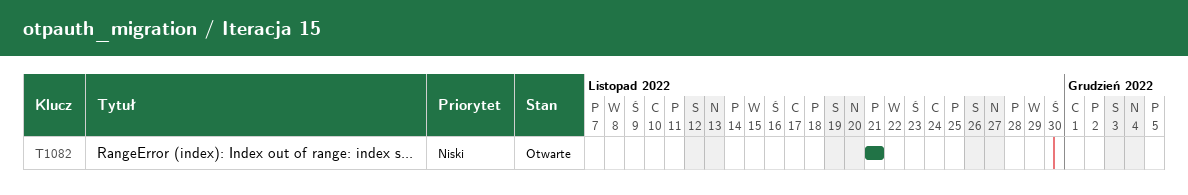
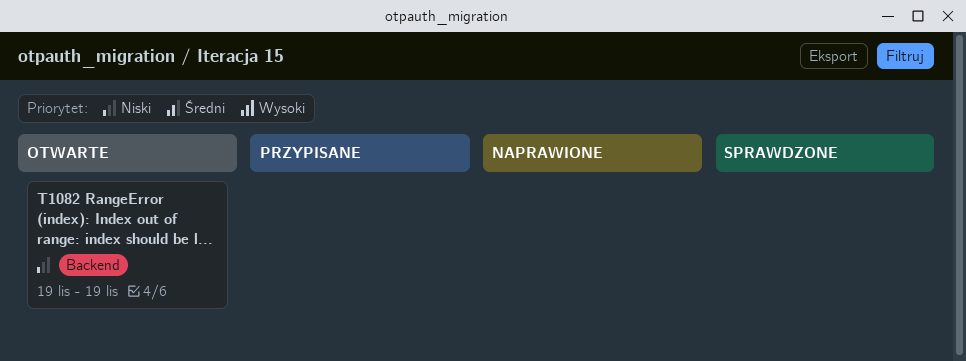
T1082, start: Nov 21 -> Nov 19
T1082, due: Nov 21 -> Nov 19

